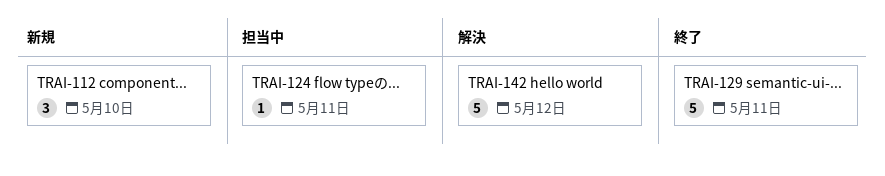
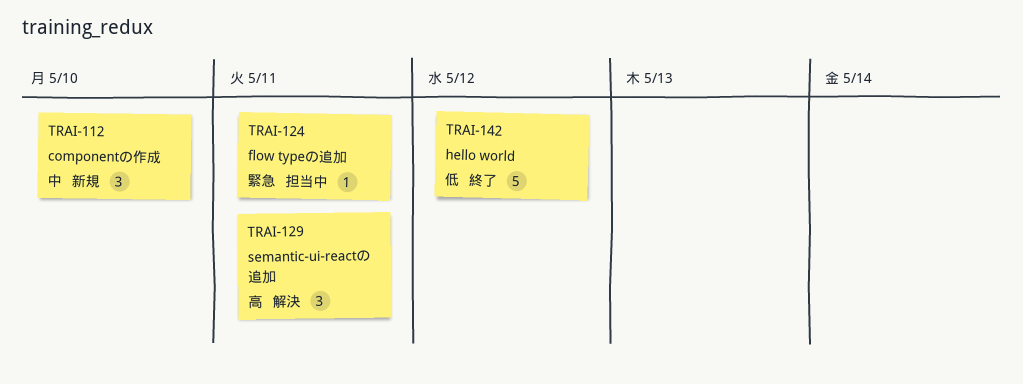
TRAI-129, status: 終了 -> 解決
TRAI-129, estimate: 5 -> 3
TRAI-142, status: 解決 -> 終了

